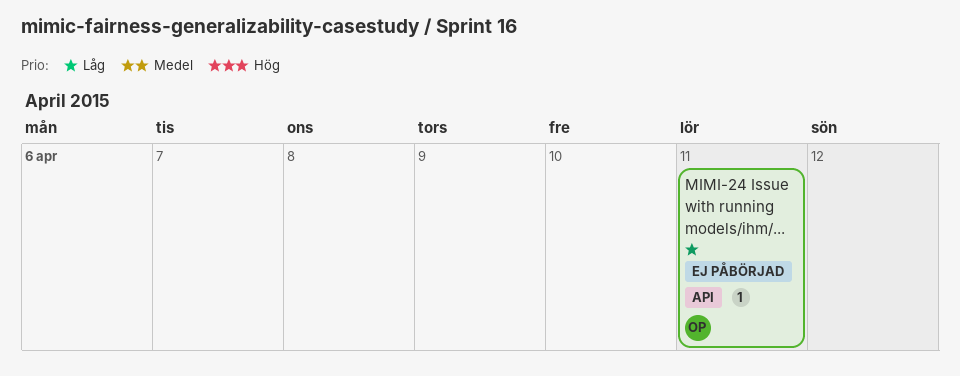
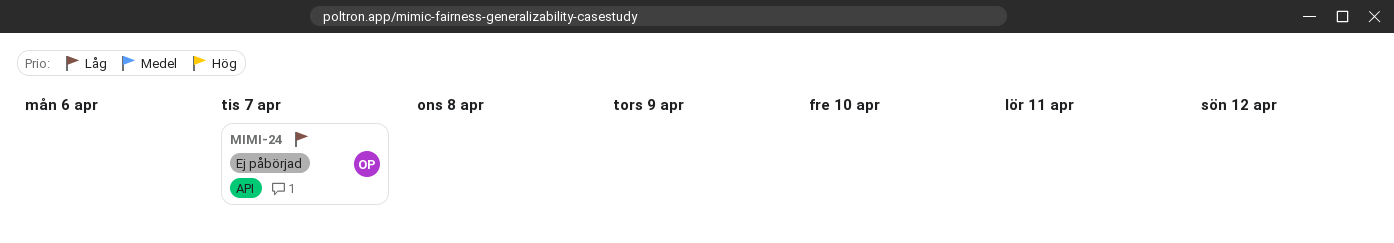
MIMI-24, due: Apr 11 -> Apr 7

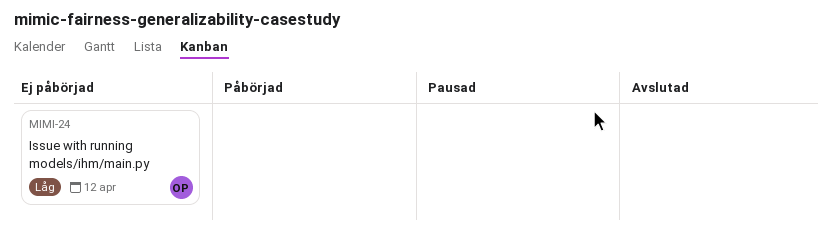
MIMI-24, due: Apr 7 -> Apr 12

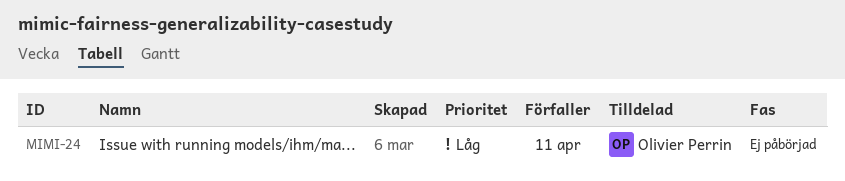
MIMI-24, due: Apr 12 -> Apr 11

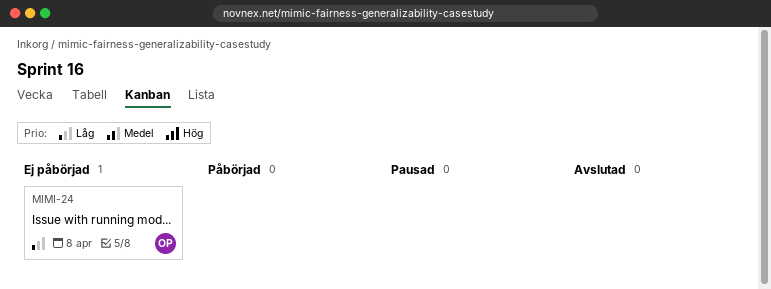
MIMI-24, due: Apr 11 -> Apr 8

